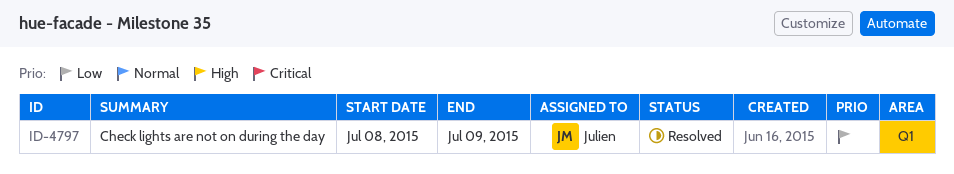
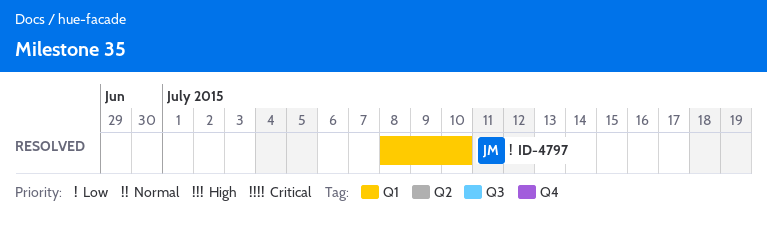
ID-4797, due: Jul 9 -> Jul 10

